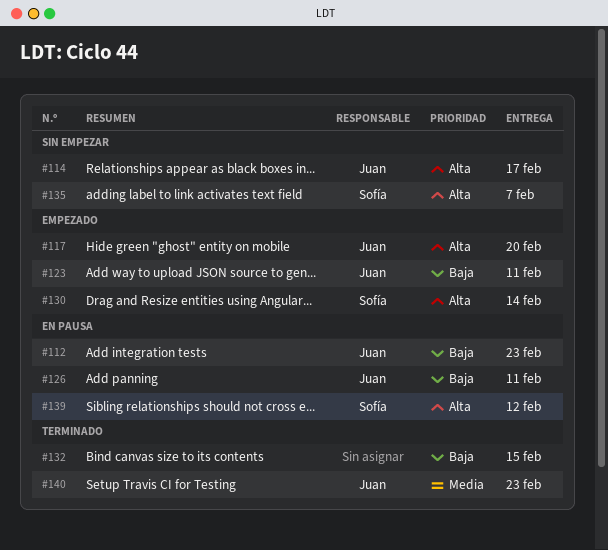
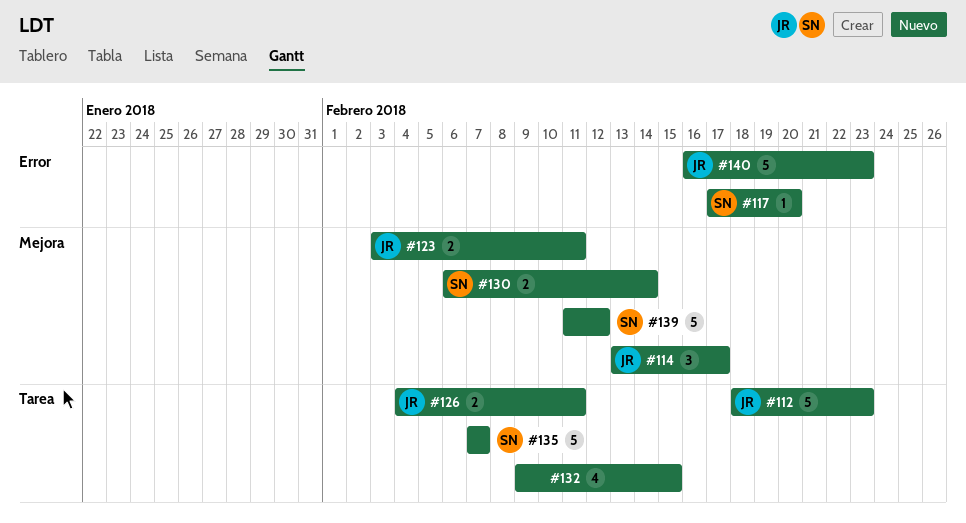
#117, owner: Juan -> Sofía

